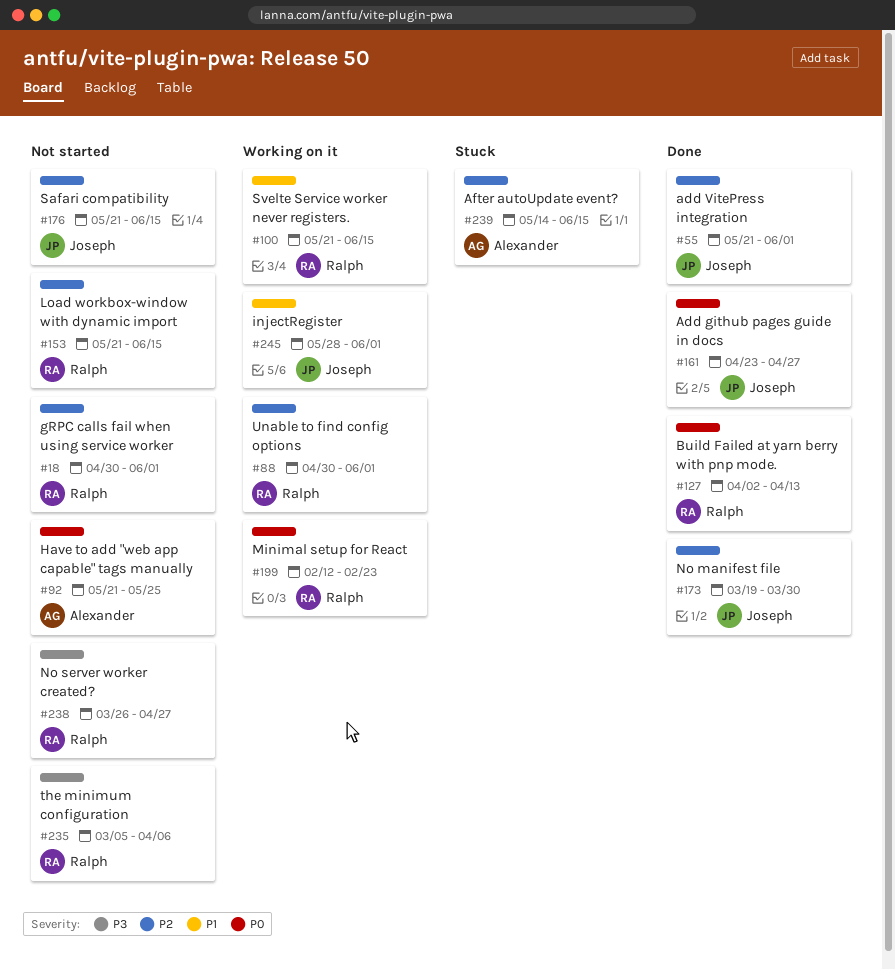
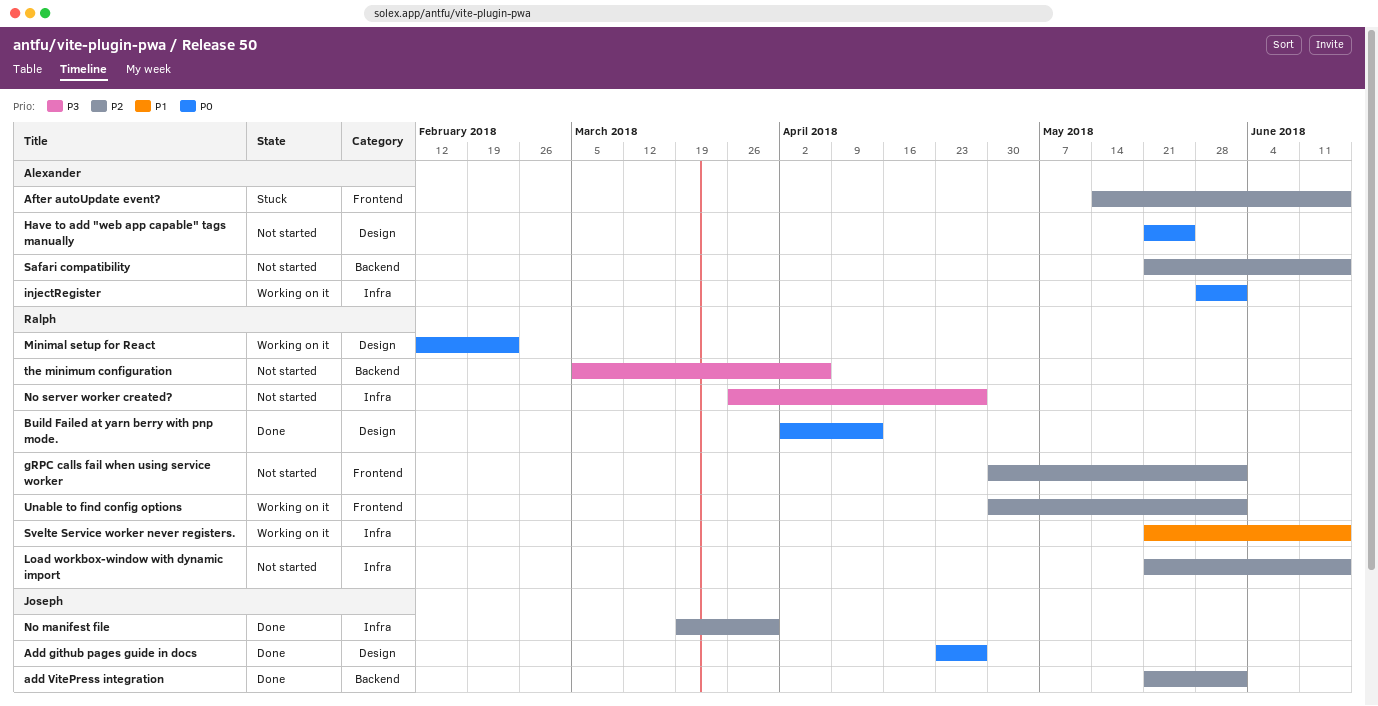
injectRegister, owner: Joseph -> Alexander
injectRegister, priority: P1 -> P0
Safari compatibility, owner: Joseph -> Alexander

